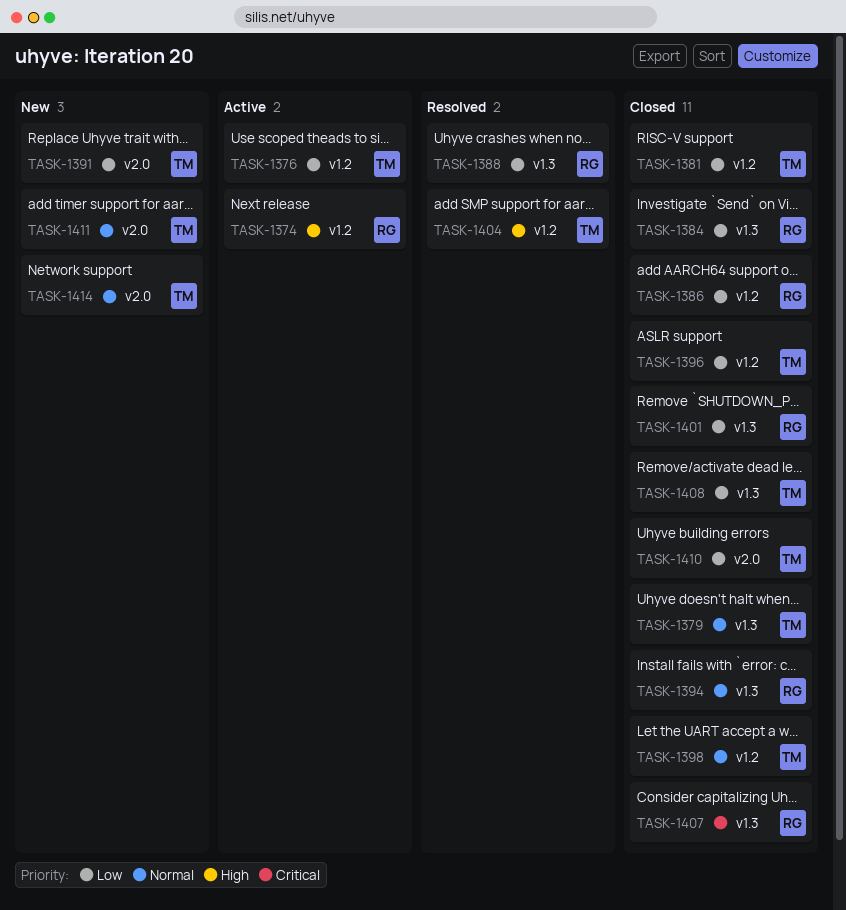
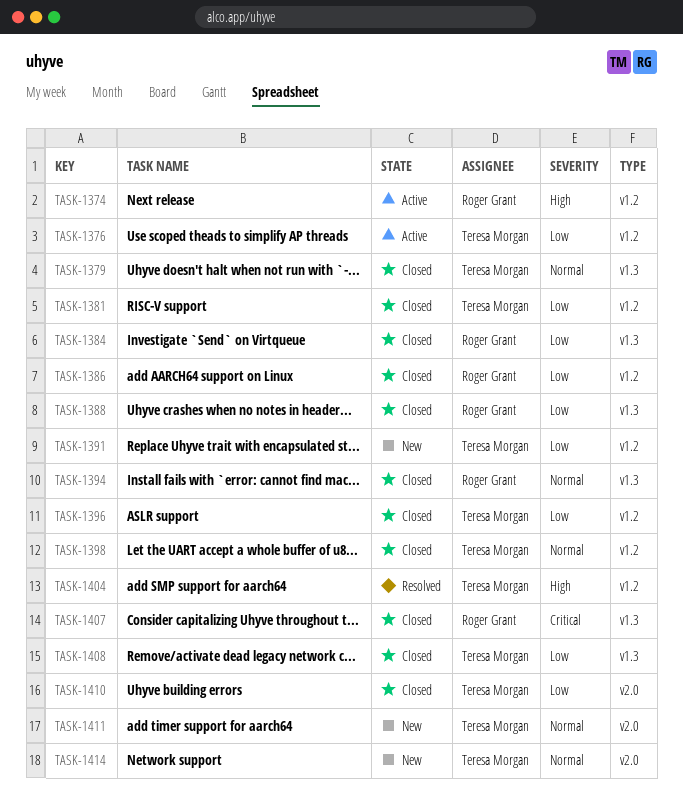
TASK-1388, status: Resolved -> Closed
TASK-1391, label: v2.0 -> v1.2
TASK-1401: present -> none

